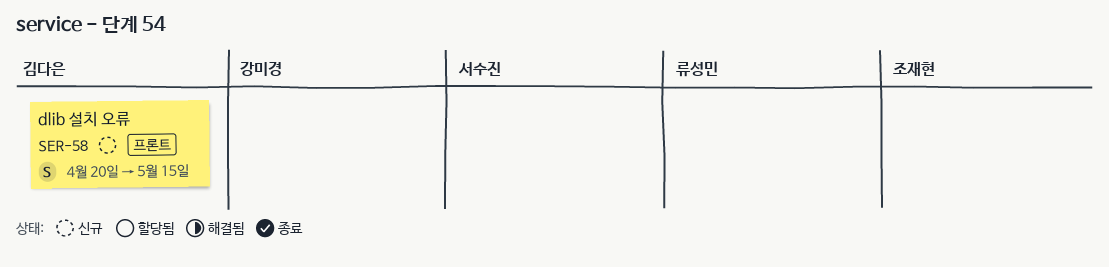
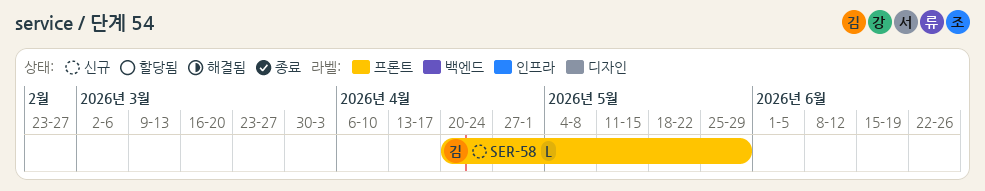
SER-58, estimate: S -> L
SER-58, due: May 15 -> May 29

